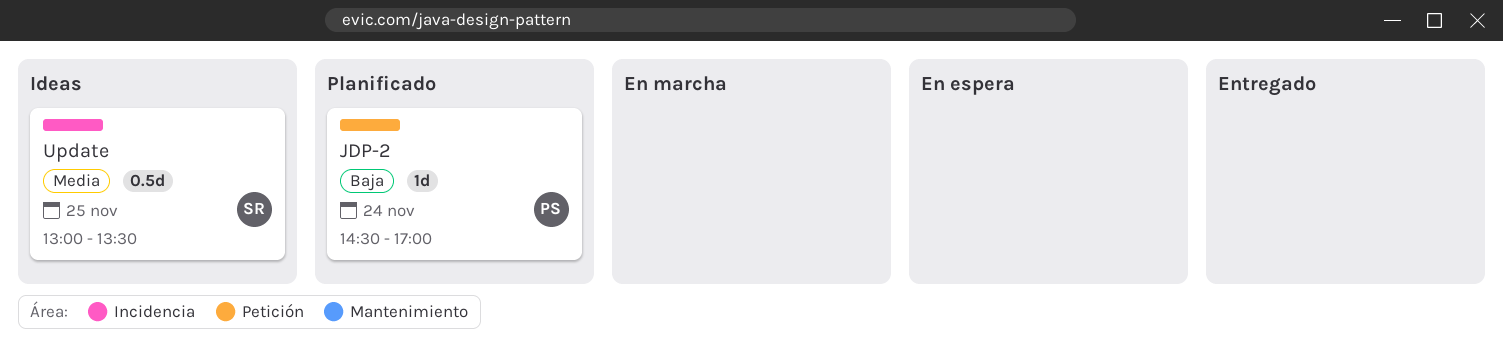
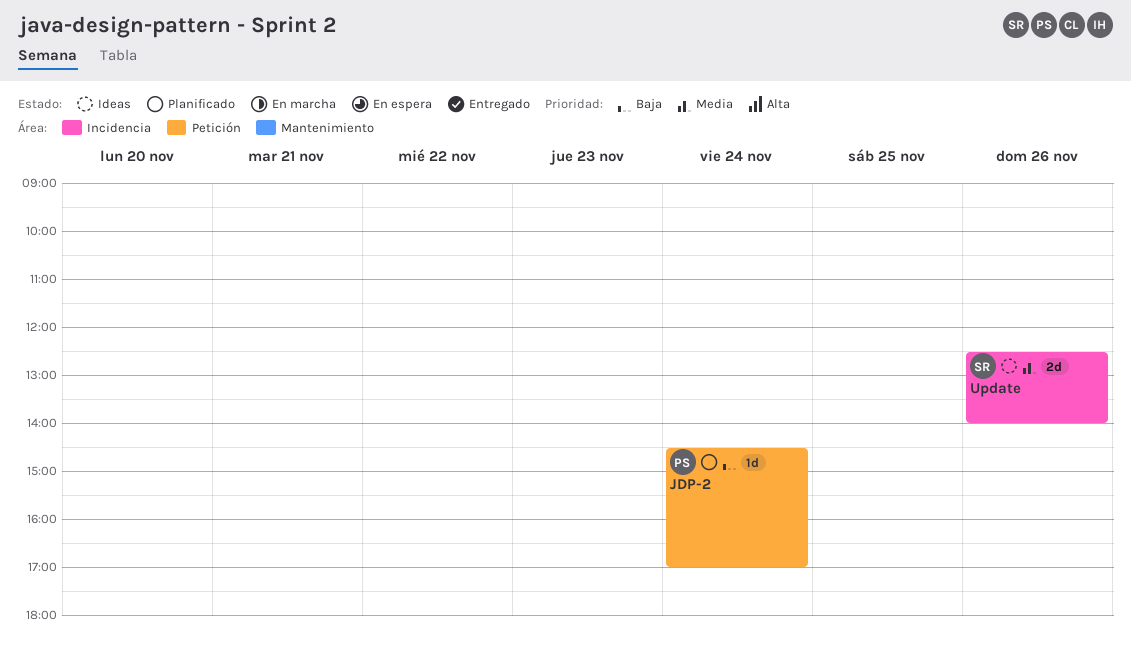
Update, estimate: 0.5d -> 2d
Update, day: Nov 25 -> Nov 26
Update, begins: 13:00 -> 12:30
Update, ends: 13:30 -> 14:00

